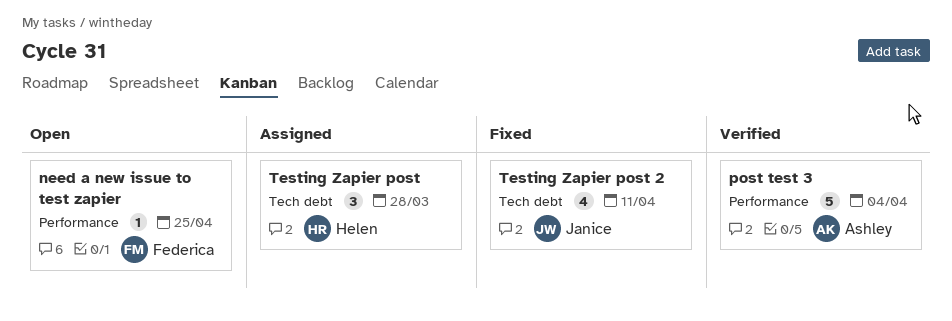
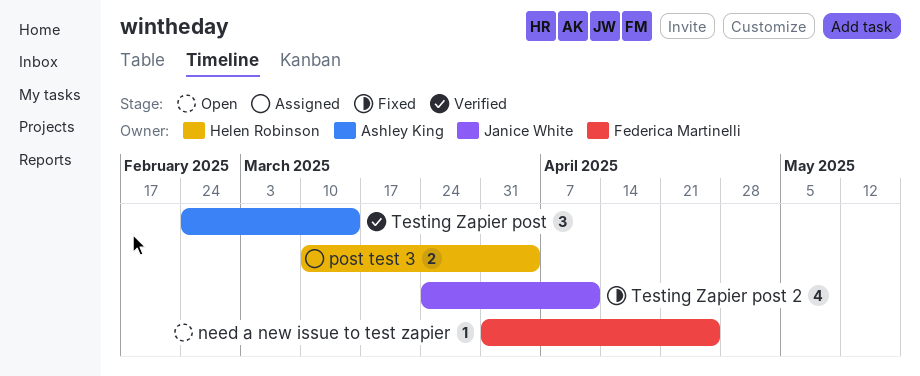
post test 3, status: Verified -> Assigned
post test 3, owner: Ashley King -> Helen Robinson
post test 3, estimate: 5 -> 2
Testing Zapier post, status: Assigned -> Verified
Testing Zapier post, owner: Helen Robinson -> Ashley King
Testing Zapier post, due: Mar 28 -> Mar 14

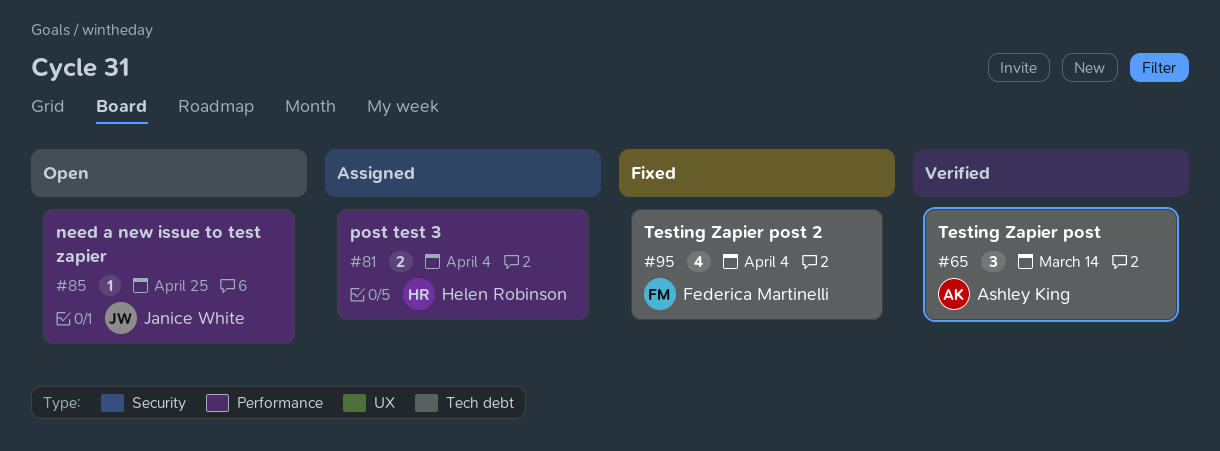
need a new issue to test zapier, owner: Federica Martinelli -> Janice White
Testing Zapier post 2, owner: Janice White -> Federica Martinelli
Testing Zapier post 2, due: Apr 11 -> Apr 4

